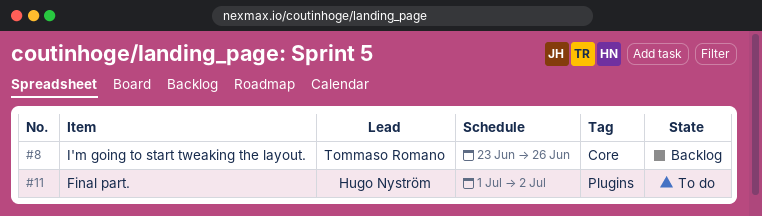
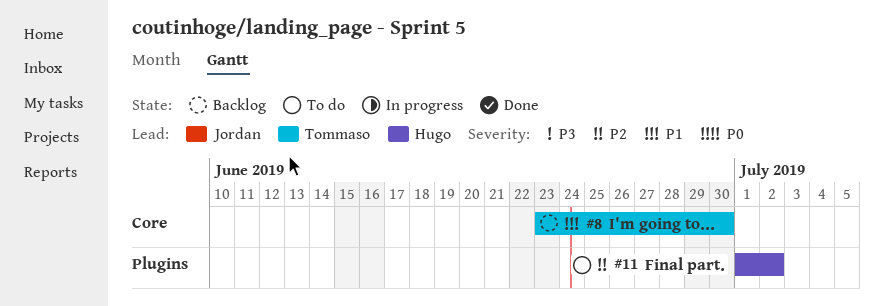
#8, due: Jun 26 -> Jun 30

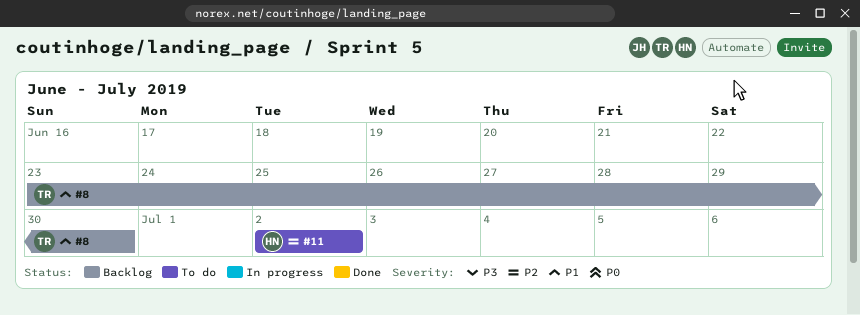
#11, start: Jul 1 -> Jul 2

